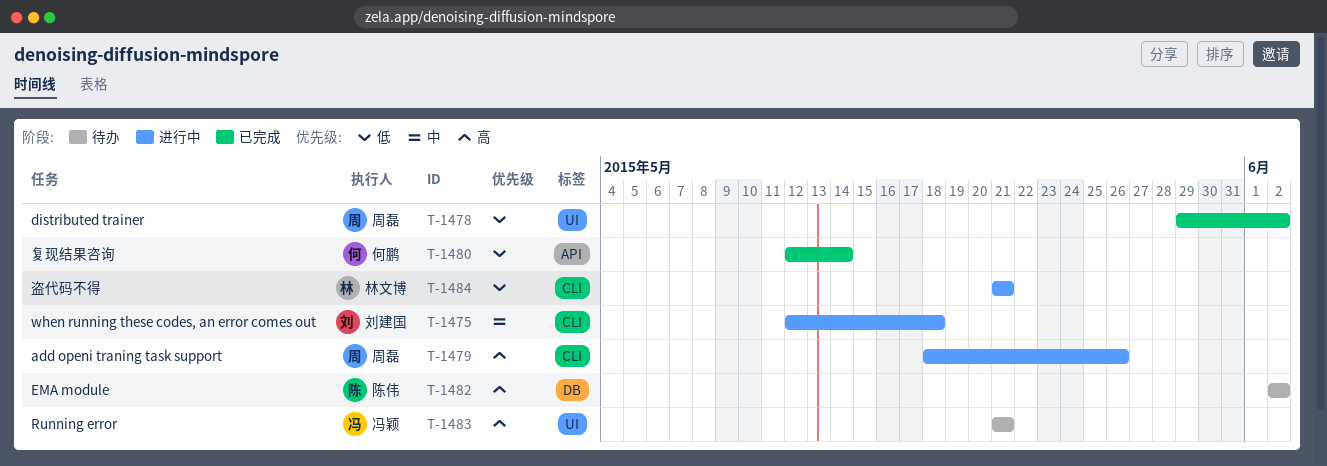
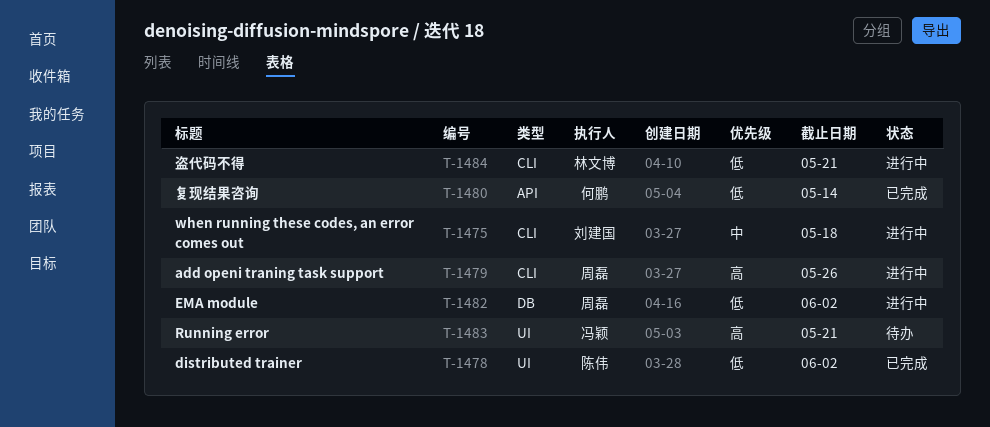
T-1478, owner: 周磊 -> 陈伟
T-1482, status: 待办 -> 进行中
T-1482, owner: 陈伟 -> 周磊
T-1482, priority: 高 -> 低

